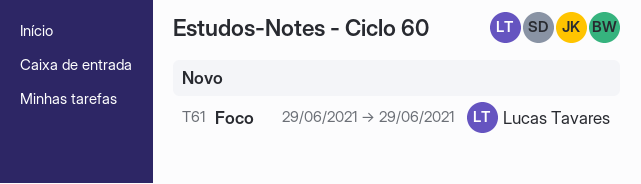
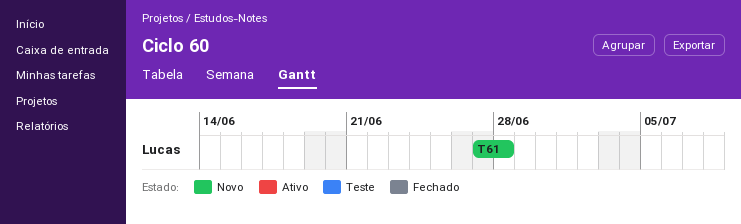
T61, start: Jun 29 -> Jun 27
T61, due: Jun 29 -> Jun 28

